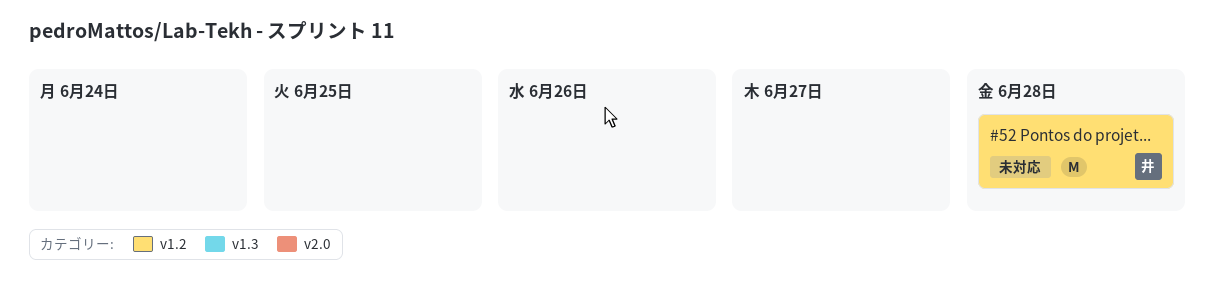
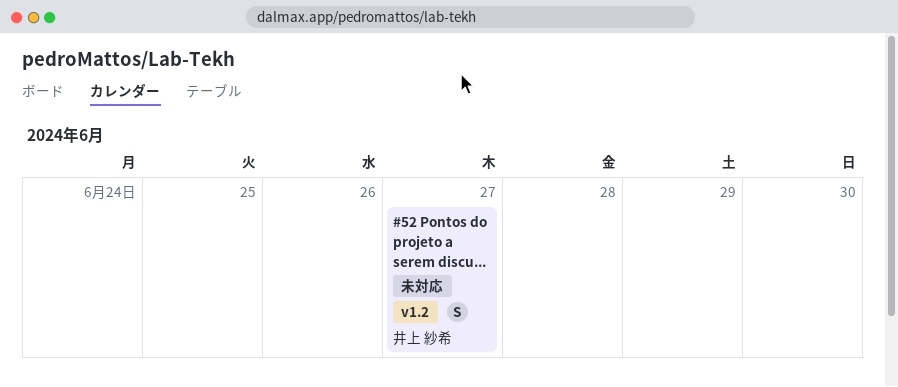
#52, estimate: M -> S
#52, due: Jun 28 -> Jun 27

